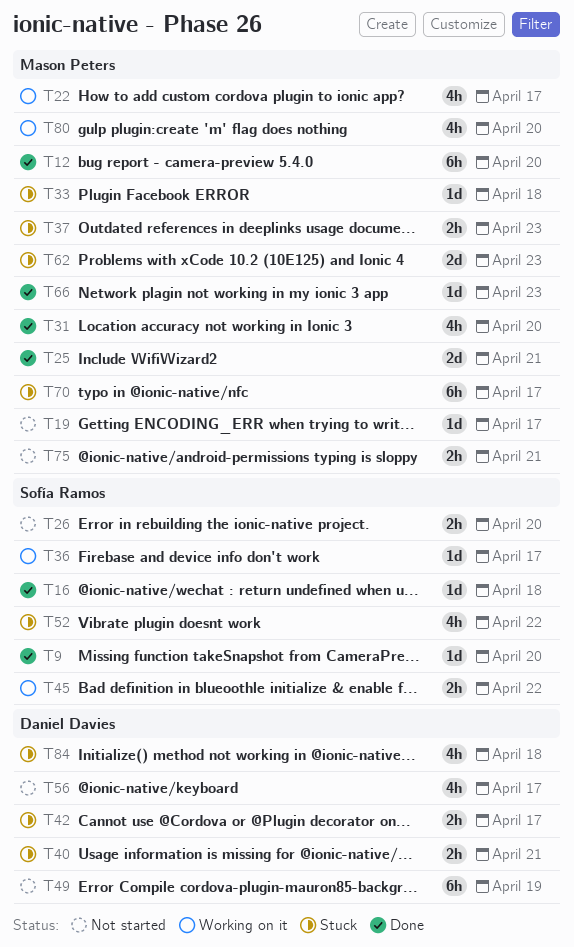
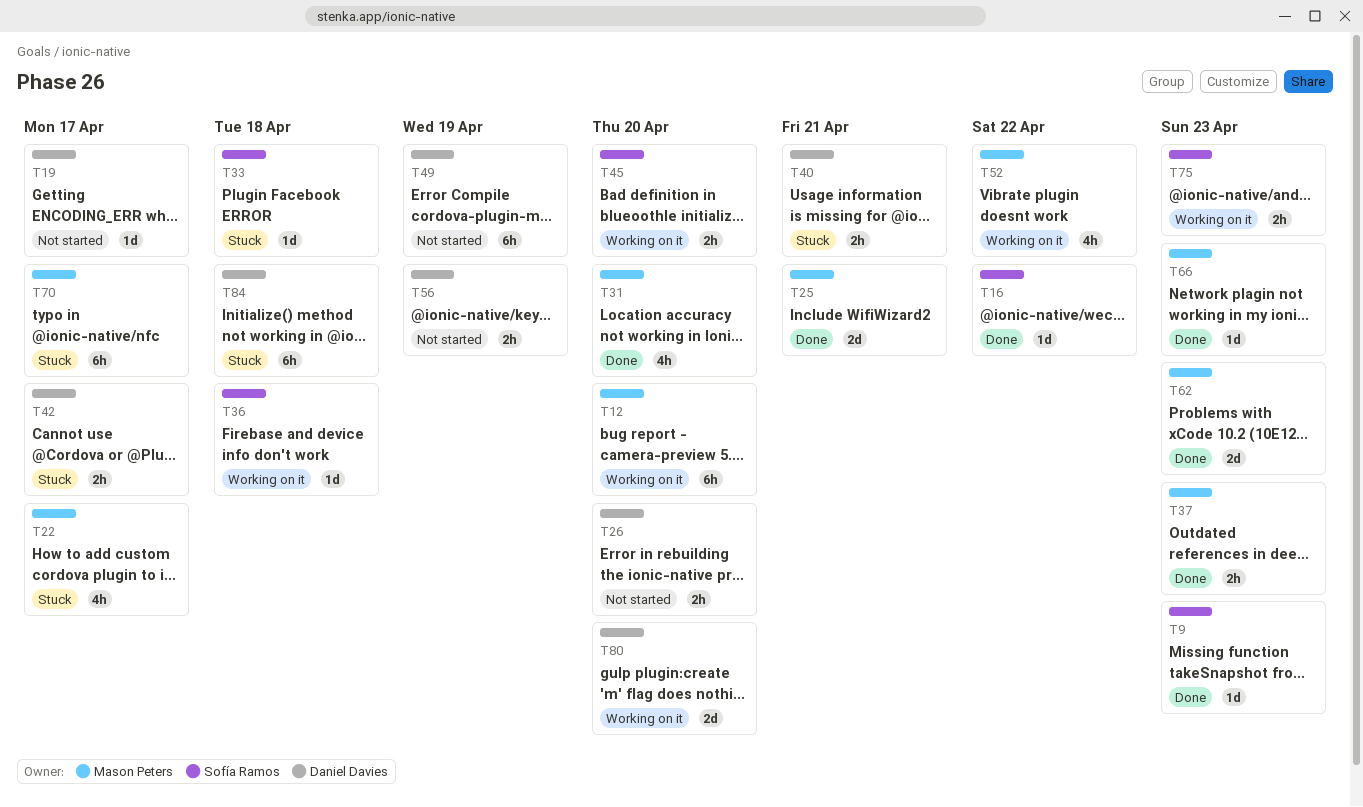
T9, due: Apr 20 -> Apr 23
T12, status: Done -> Working on it
T16, due: Apr 18 -> Apr 22
T19, owner: Mason Peters -> Daniel Davies
T22, status: Working on it -> Stuck
T26, owner: Sofía Ramos -> Daniel Davies
T33, owner: Mason Peters -> Sofía Ramos
T36, due: Apr 17 -> Apr 18
T37, status: Stuck -> Done
T45, due: Apr 22 -> Apr 20
T52, status: Stuck -> Working on it
T52, owner: Sofía Ramos -> Mason Peters
T56, estimate: 4h -> 2h
T56, due: Apr 17 -> Apr 19
T62, status: Stuck -> Done
T75, status: Not started -> Working on it
T75, owner: Mason Peters -> Sofía Ramos
T75, due: Apr 21 -> Apr 23
T80, owner: Mason Peters -> Daniel Davies
T80, estimate: 4h -> 2d
T84, estimate: 4h -> 6h

